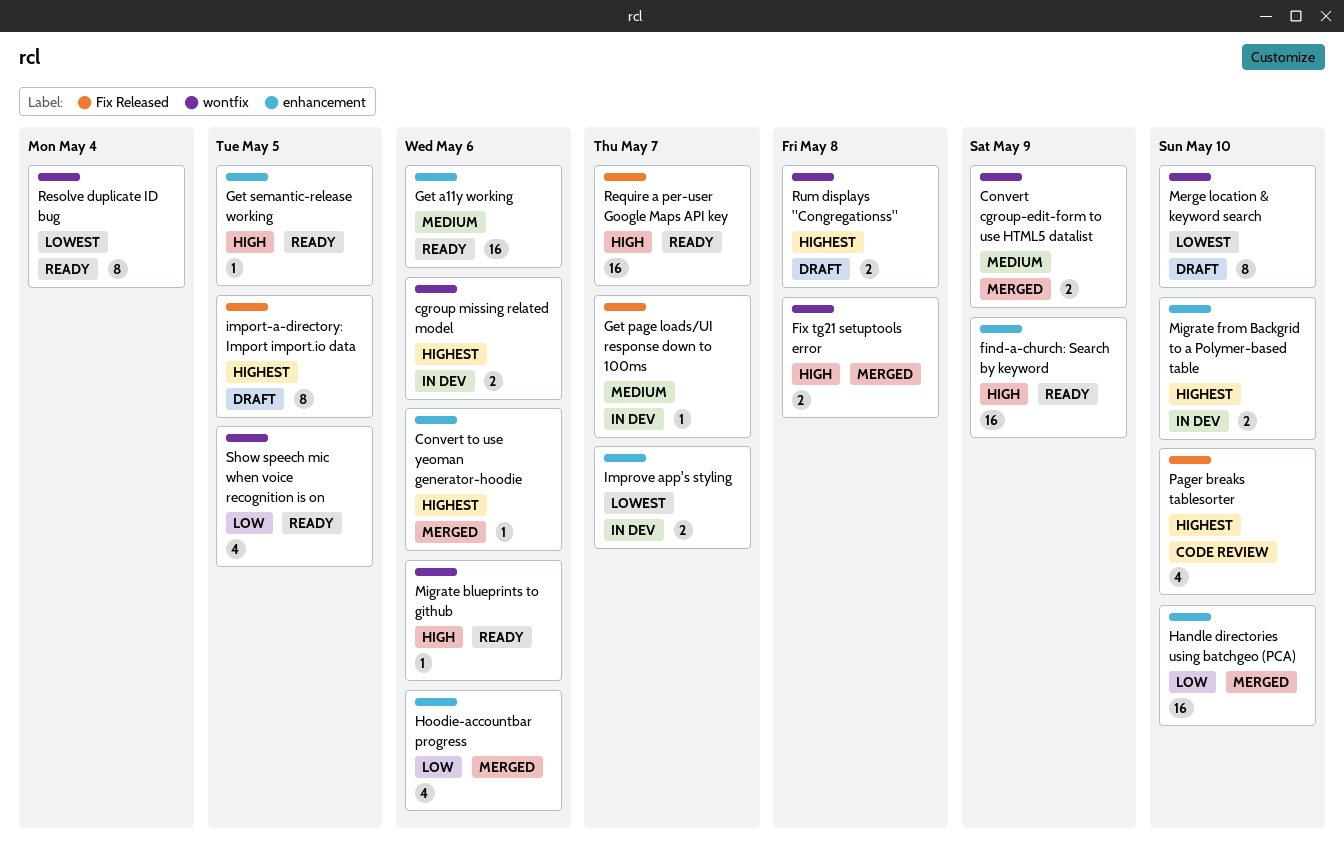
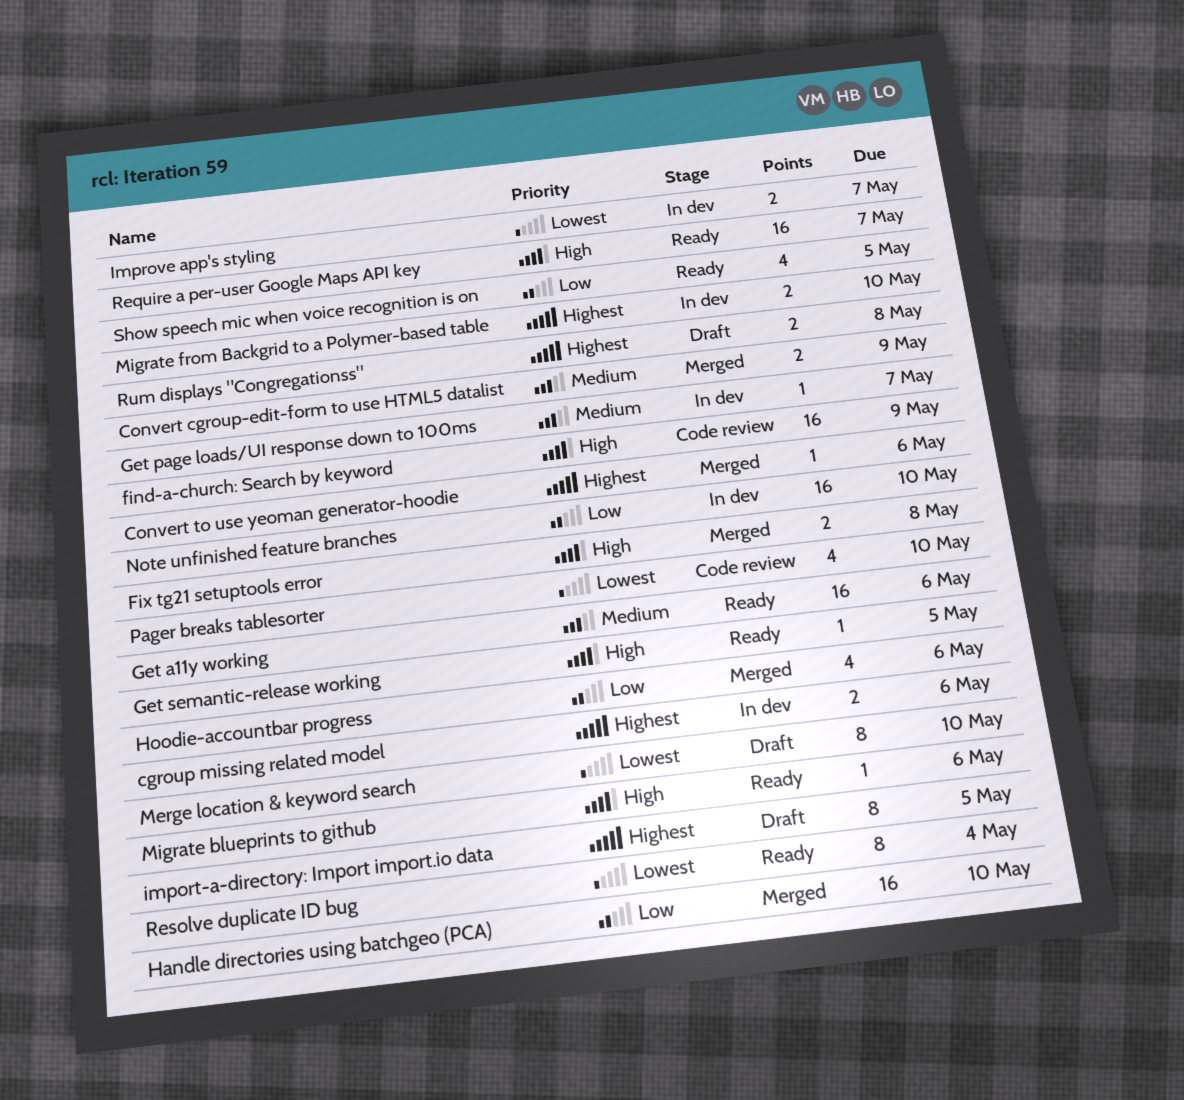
find-a-church: Search by keyword, status: Ready -> Code review
Note unfinished feature branches: none -> present
Pager breaks tablesorter, priority: Highest -> Lowest

